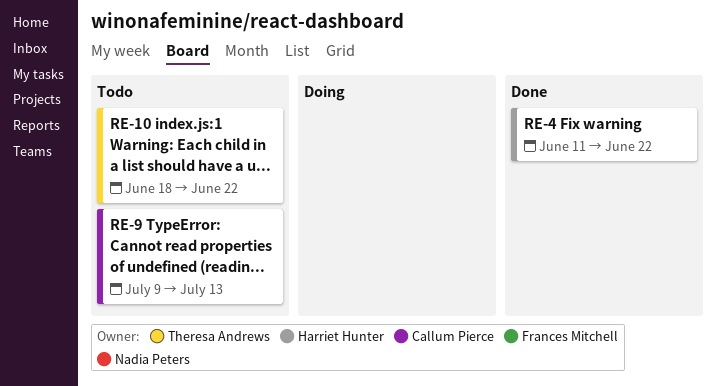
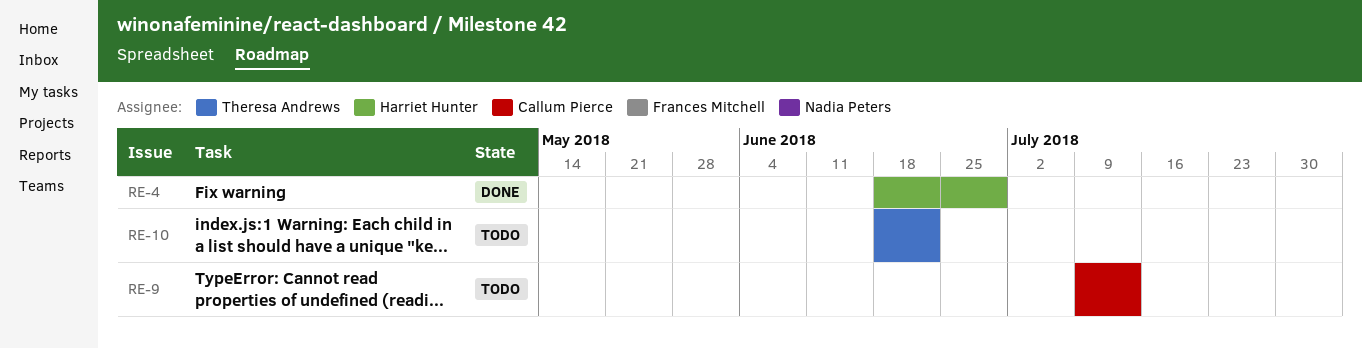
RE-4, start: Jun 11 -> Jun 18
RE-4, due: Jun 22 -> Jun 29

